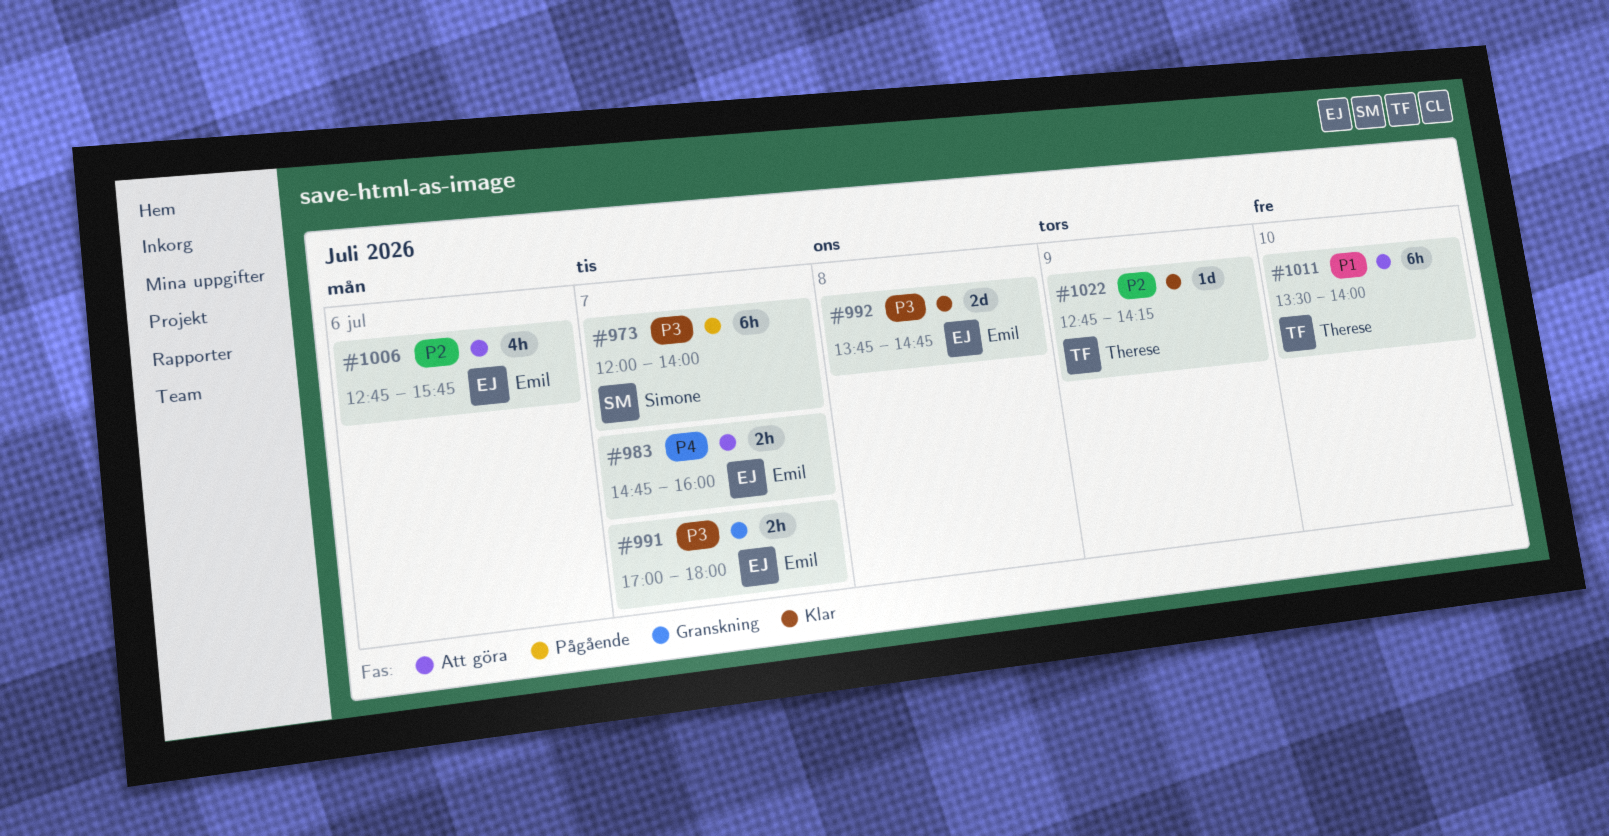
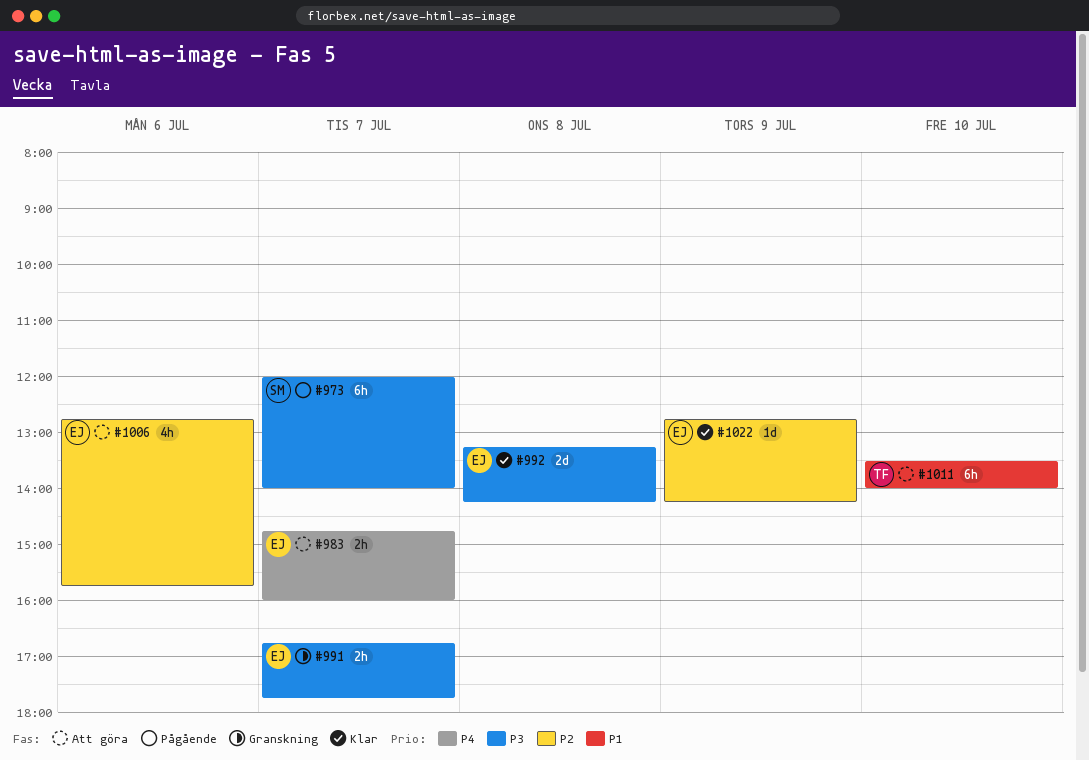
#991, begins: 17:00 -> 16:45
#991, ends: 18:00 -> 17:45
#992, begins: 13:45 -> 13:15
#992, ends: 14:45 -> 14:15
#1022, owner: Therese -> Emil

